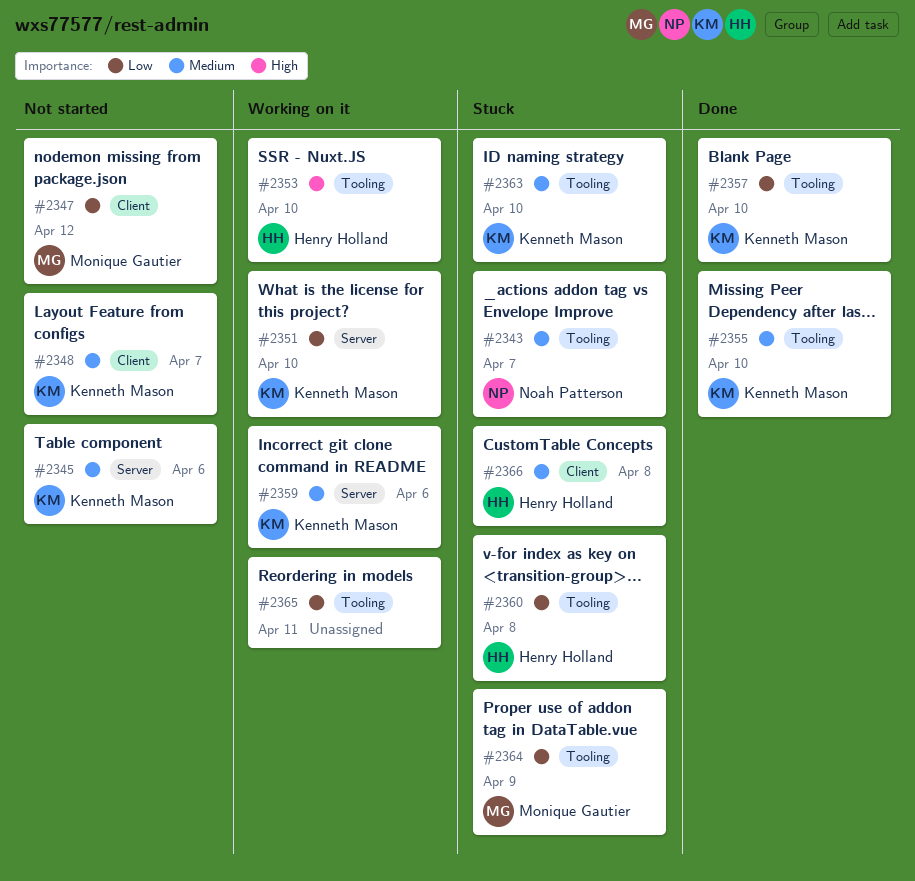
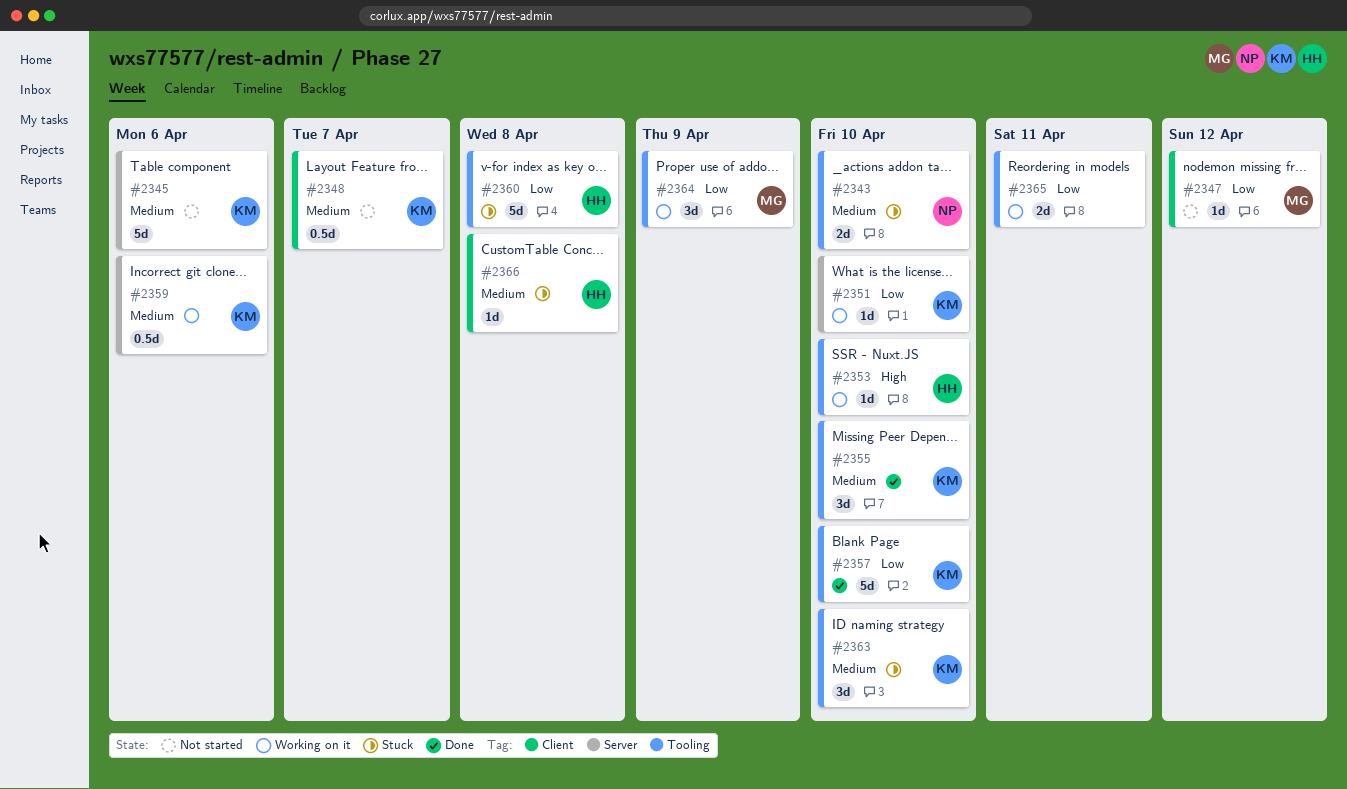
#2343, due: Apr 7 -> Apr 10
#2364, status: Stuck -> Working on it

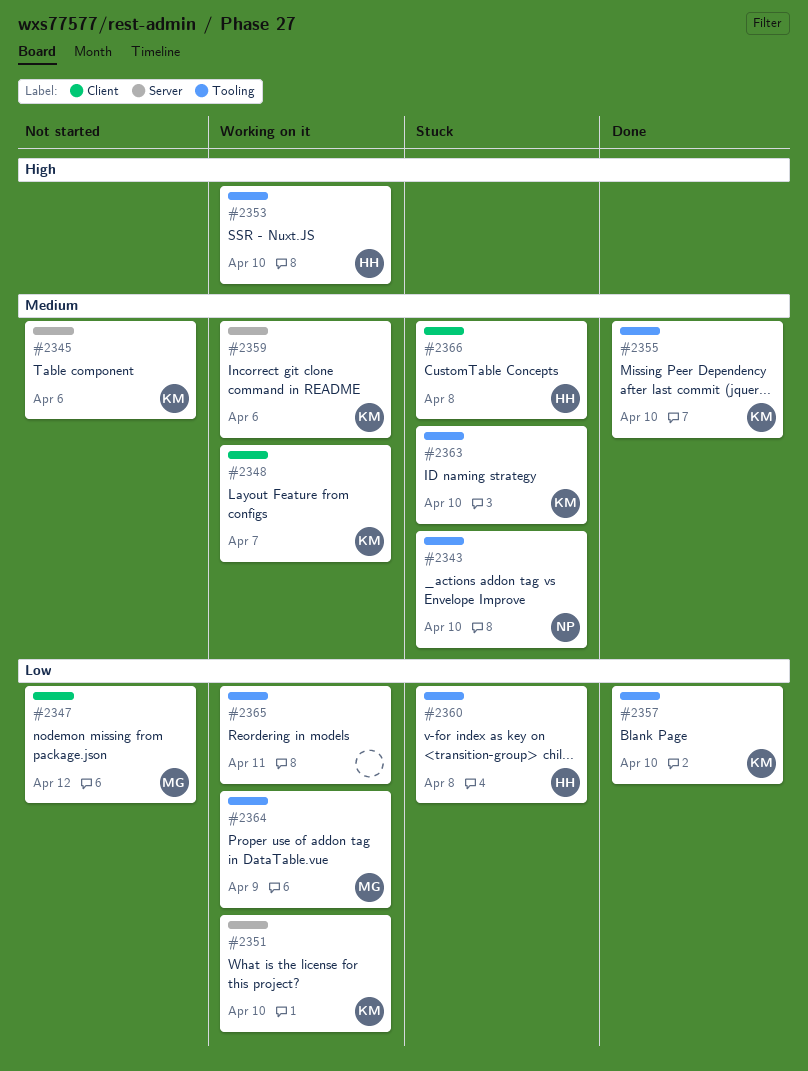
#2348, status: Not started -> Working on it

